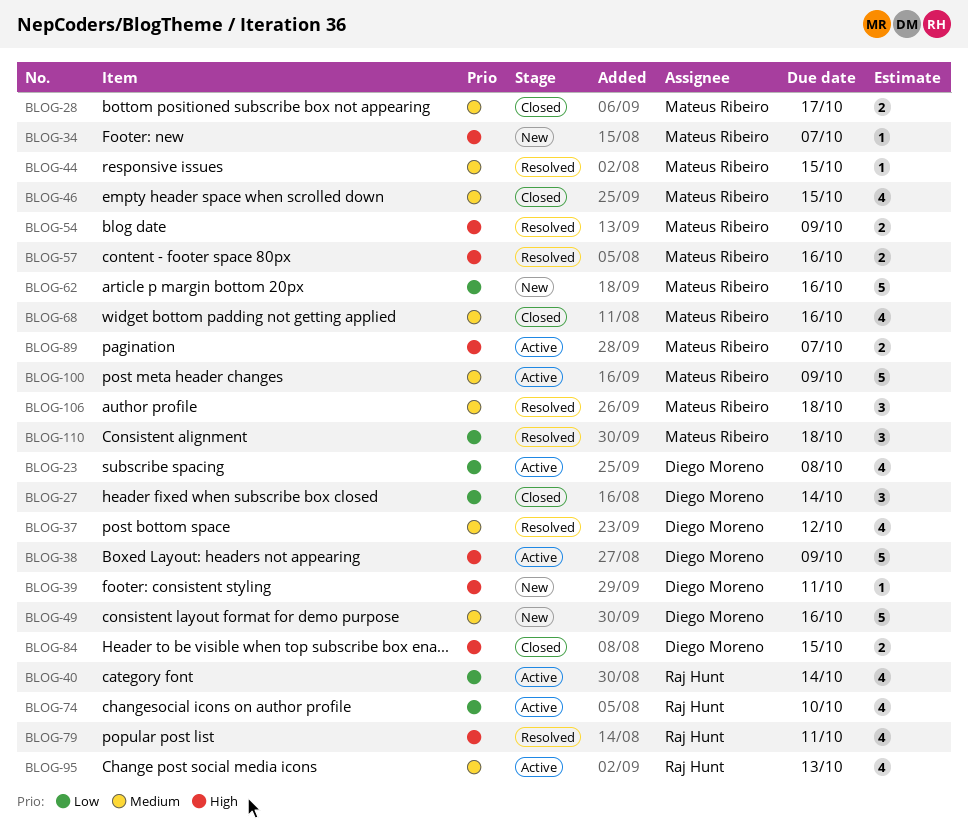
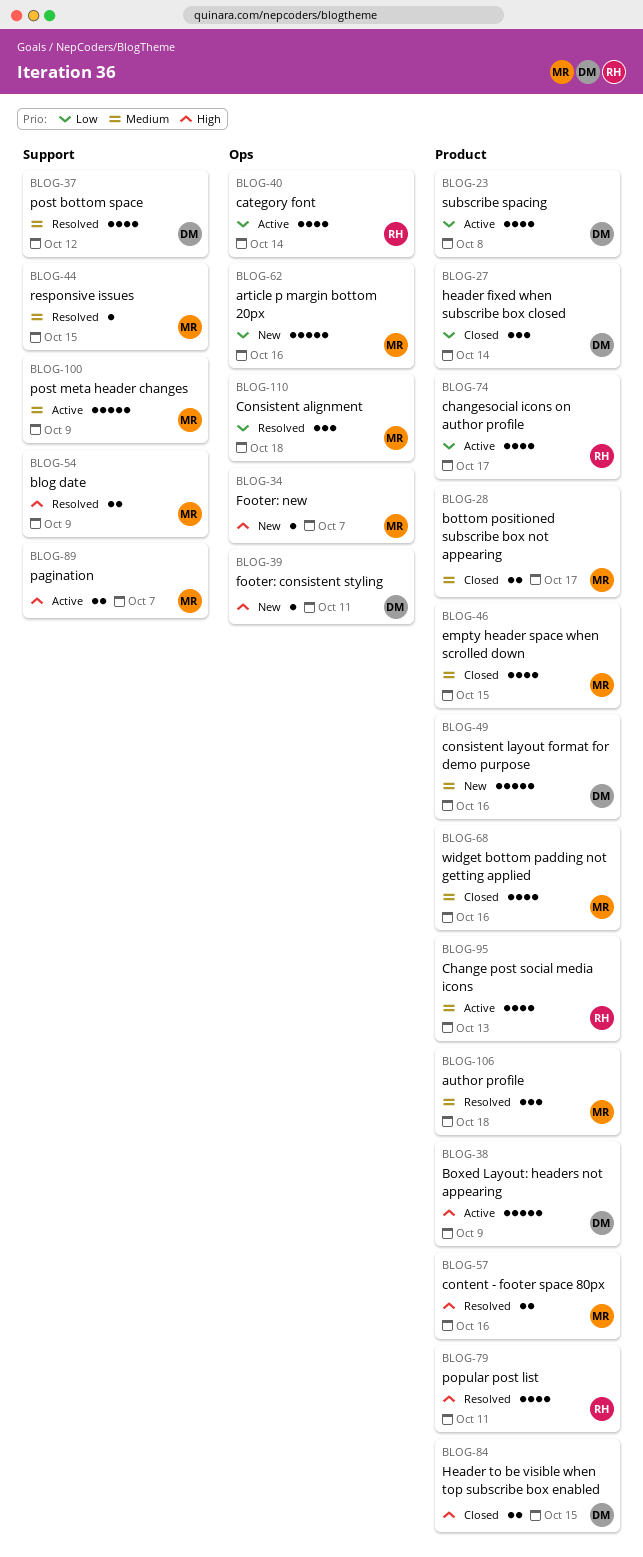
BLOG-74, due: Oct 10 -> Oct 17

